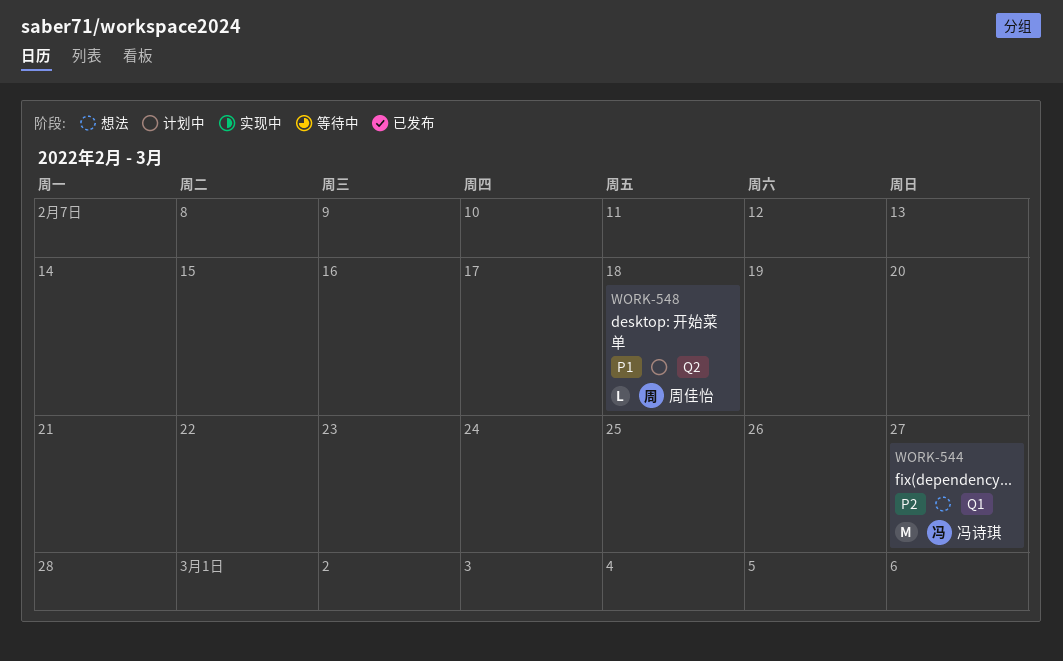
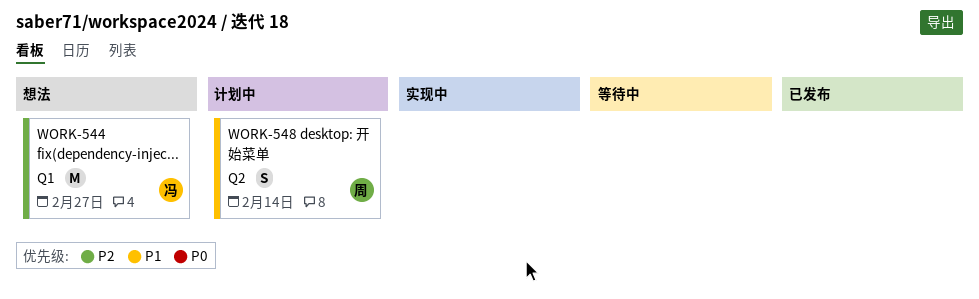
WORK-548, estimate: L -> S
WORK-548, due: Feb 18 -> Feb 14

